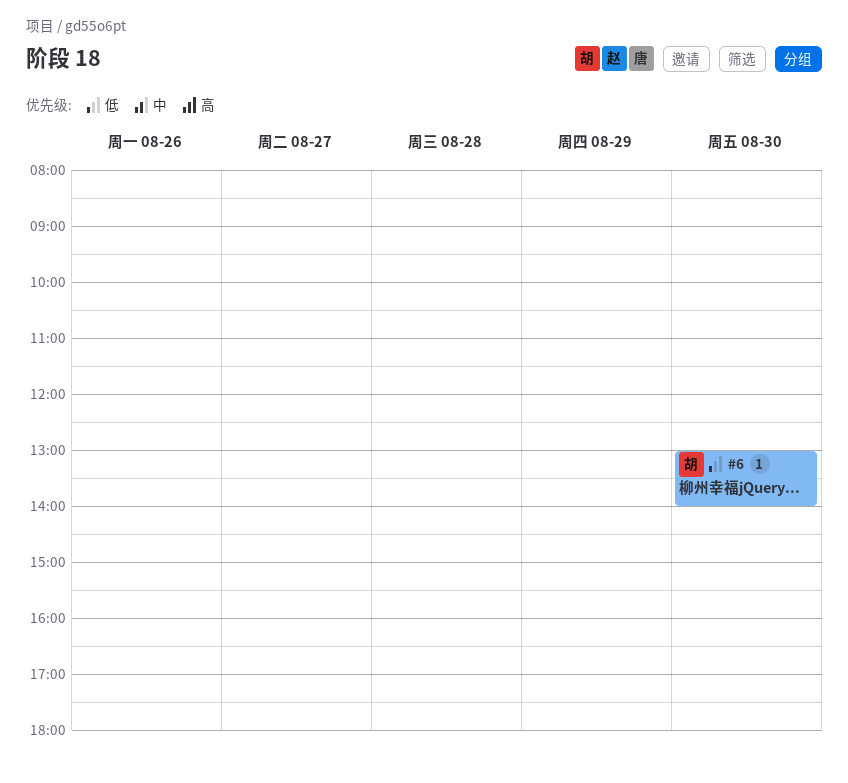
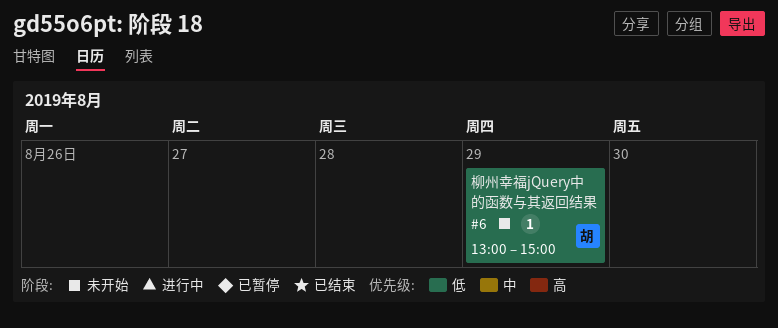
#6, day: Aug 30 -> Aug 29
#6, ends: 14:00 -> 15:00

